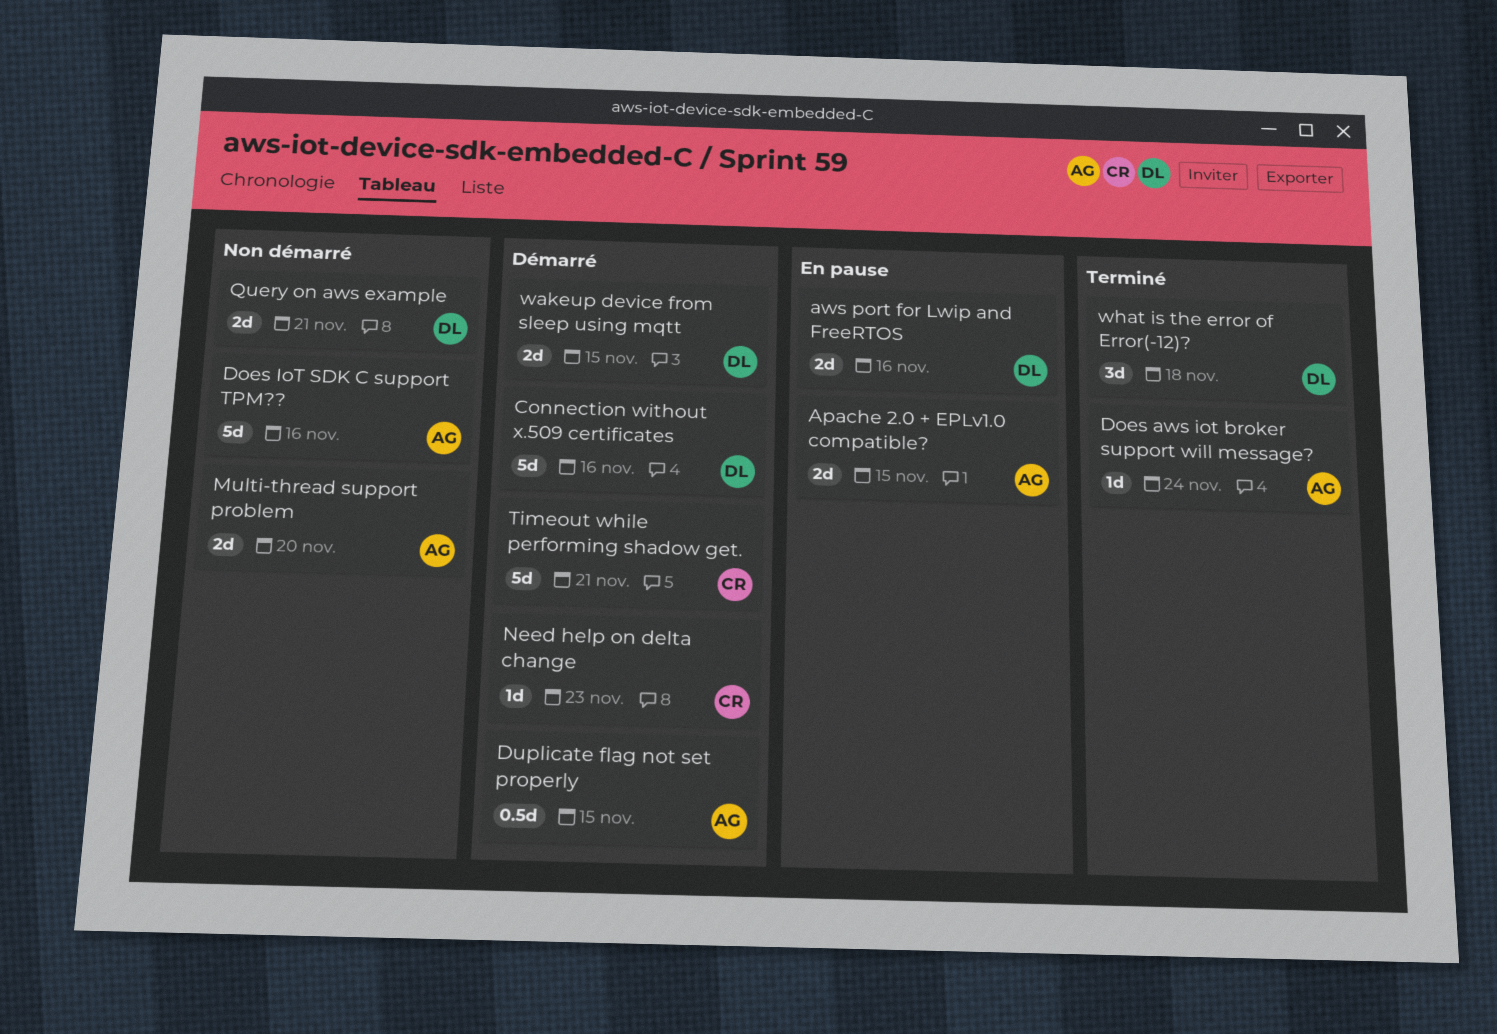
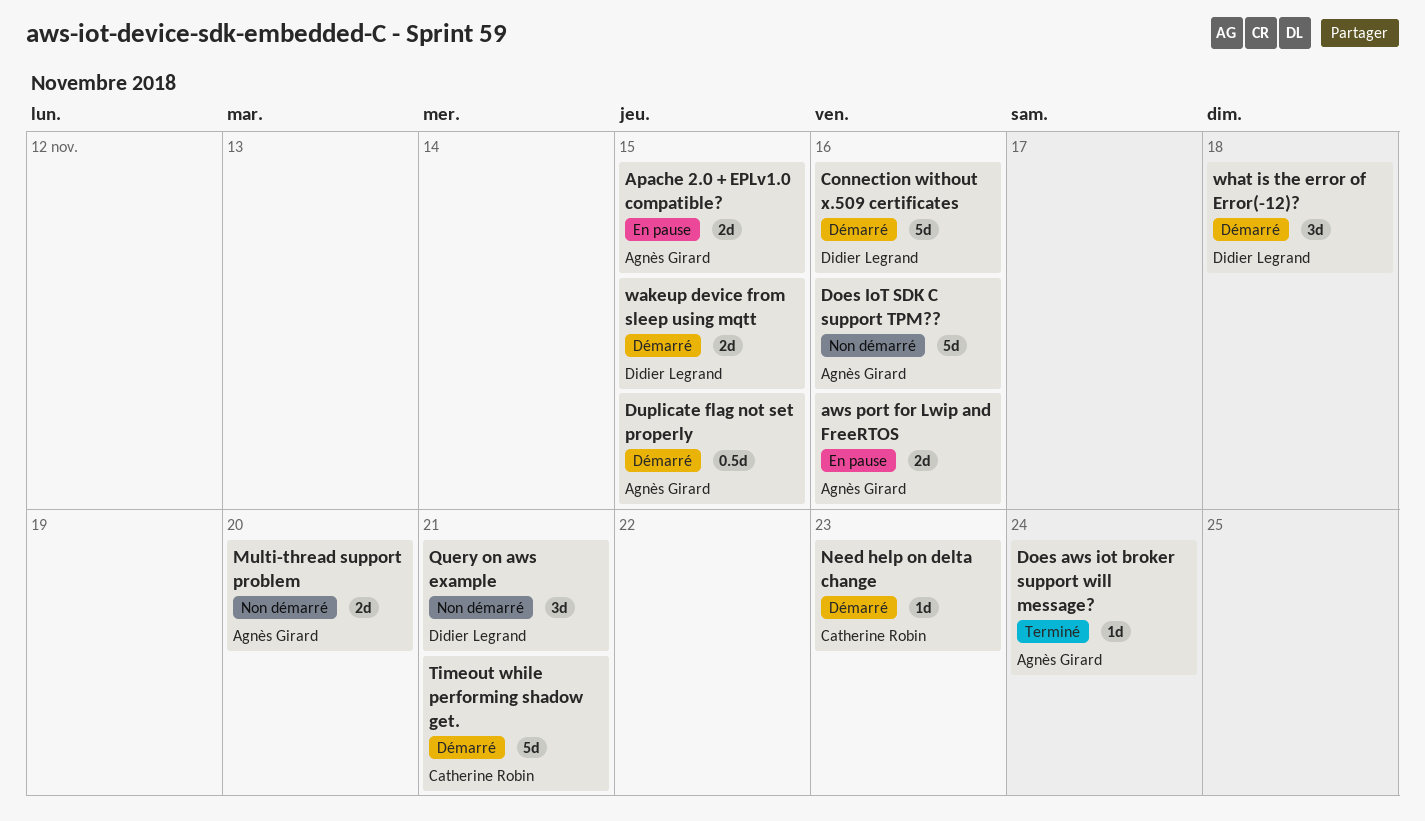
aws port for Lwip and FreeRTOS, owner: Didier Legrand -> Agnès Girard
Query on aws example, estimate: 2d -> 3d
what is the error of Error(-12)?, status: Terminé -> Démarré

